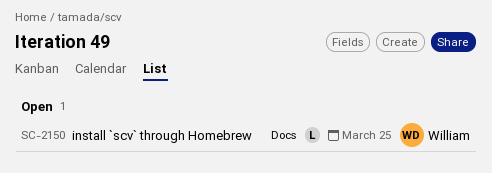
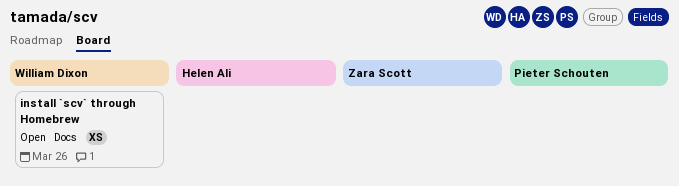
install `scv` through Homebrew, estimate: L -> XS
install `scv` through Homebrew, due: Mar 25 -> Mar 26

